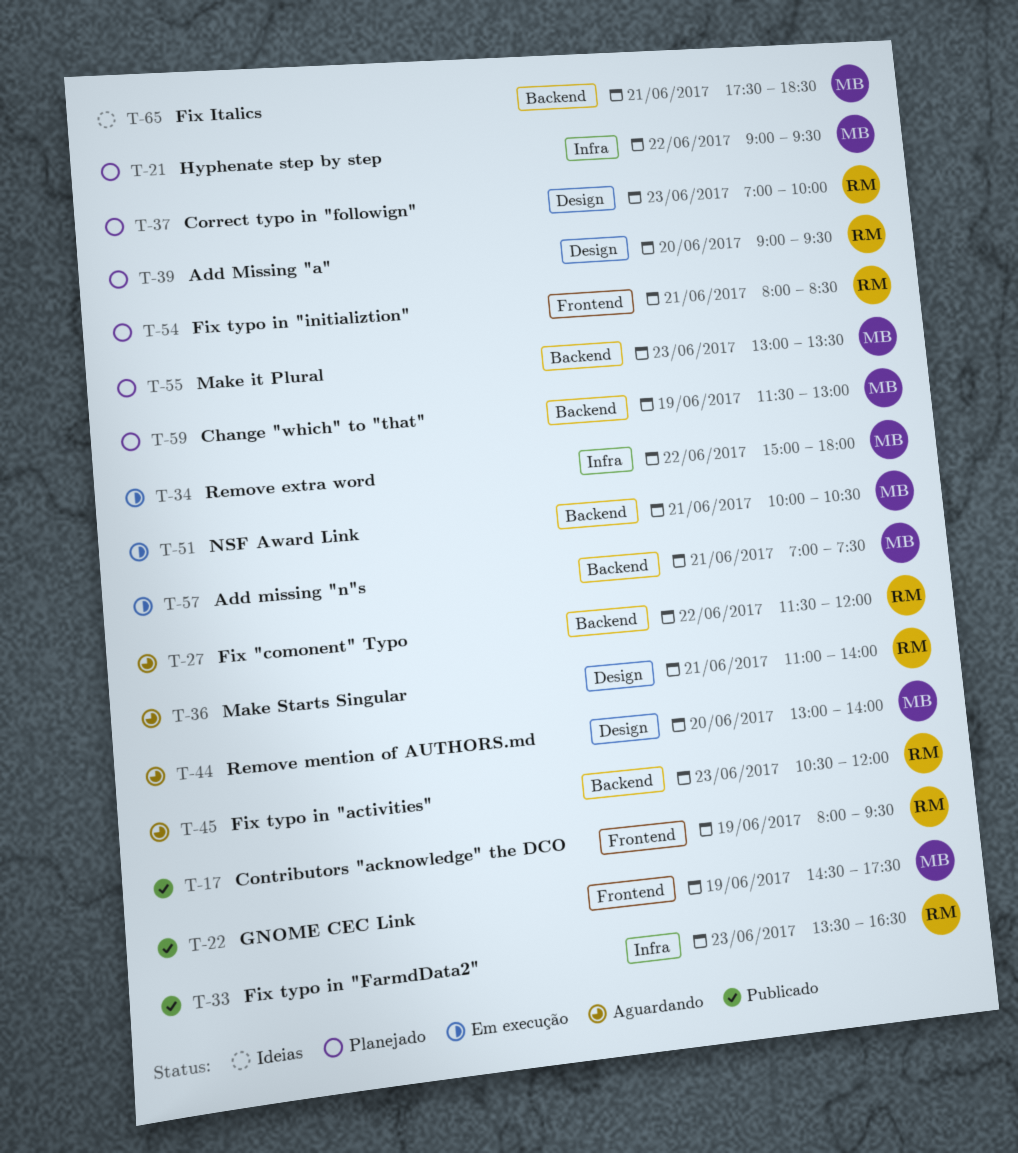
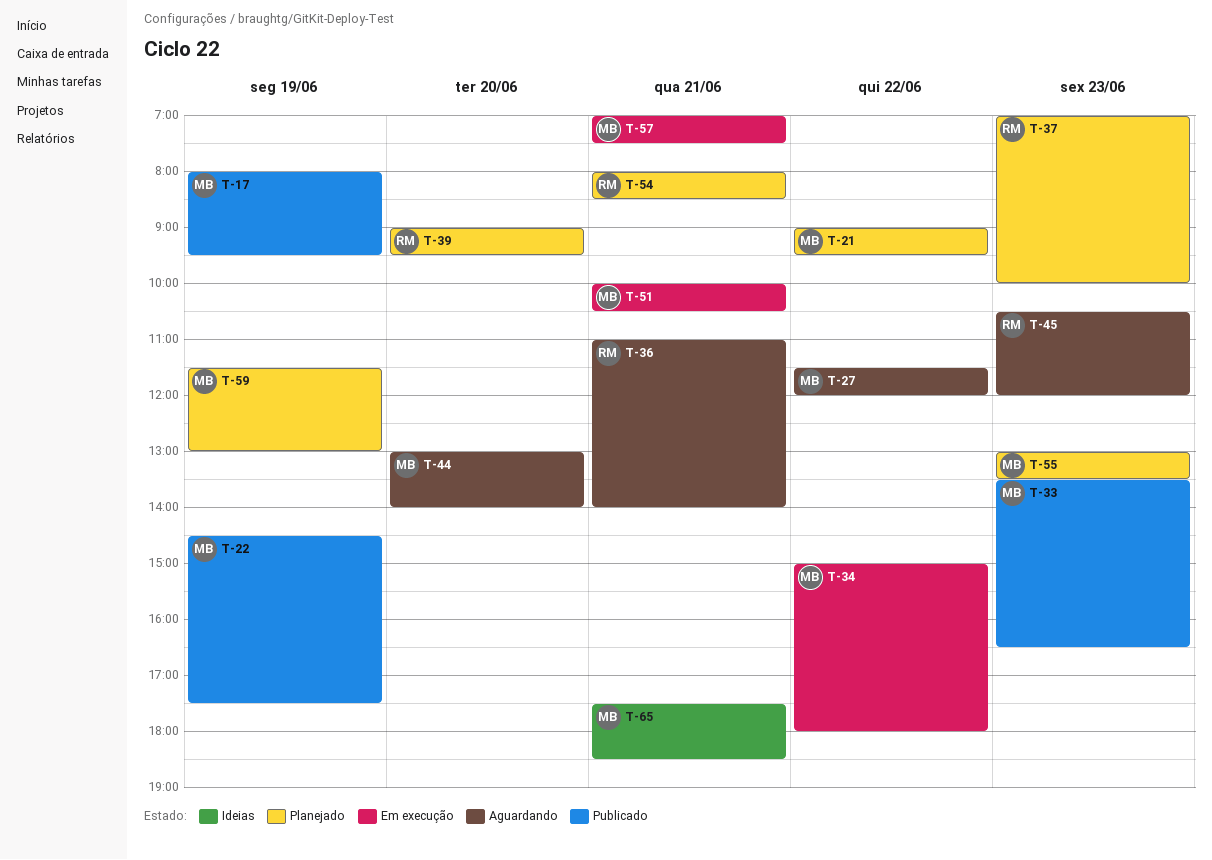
T-17, owner: RM -> MB
T-27, owner: RM -> MB
T-33, owner: RM -> MB

